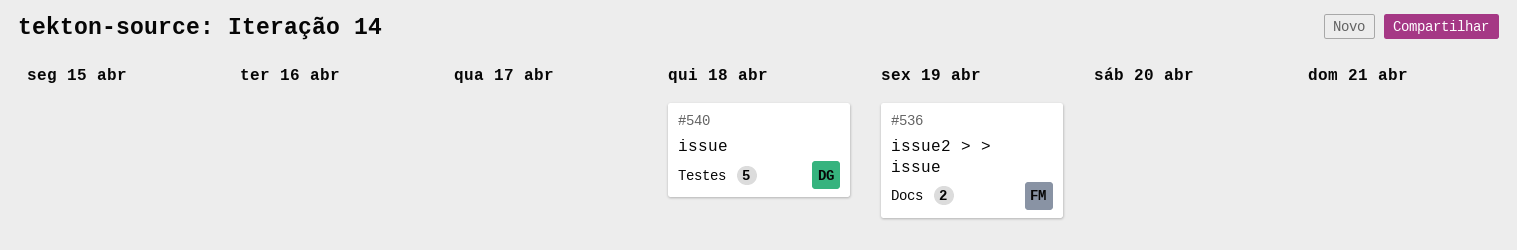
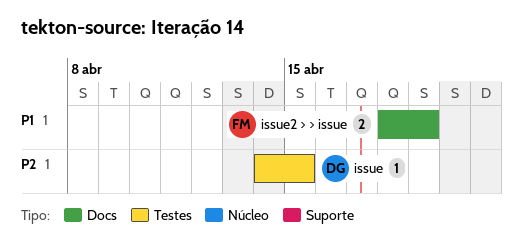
issue, estimate: 5 -> 1
issue, due: Apr 18 -> Apr 15

